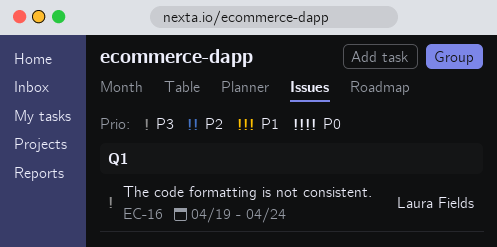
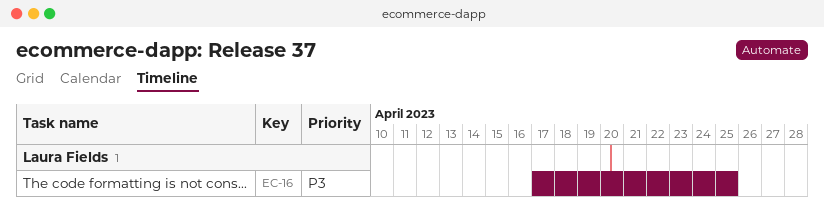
EC-16, start: Apr 19 -> Apr 17
EC-16, due: Apr 24 -> Apr 25

